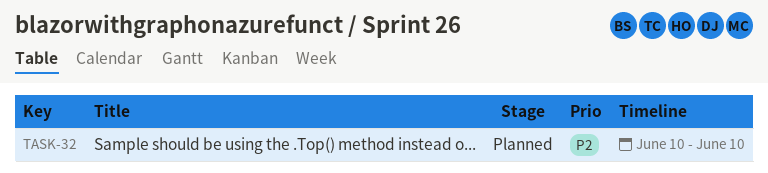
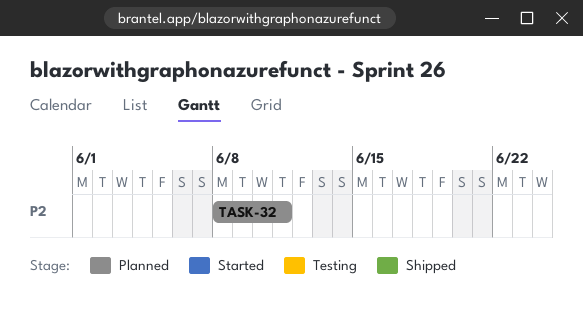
TASK-32, start: Jun 10 -> Jun 8
TASK-32, due: Jun 10 -> Jun 11

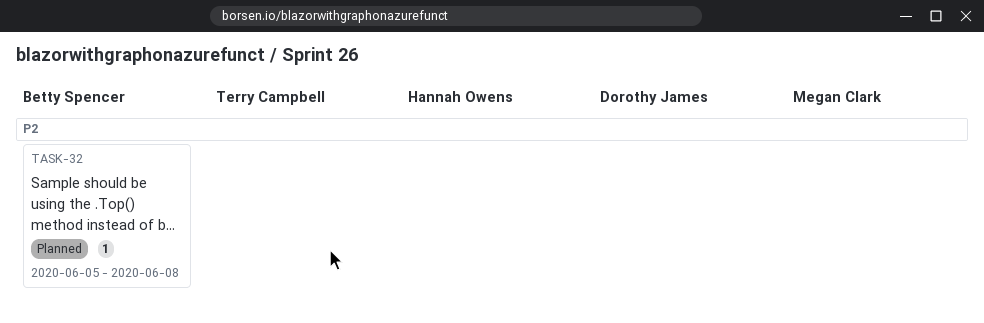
TASK-32, start: Jun 8 -> Jun 5
TASK-32, due: Jun 11 -> Jun 8

